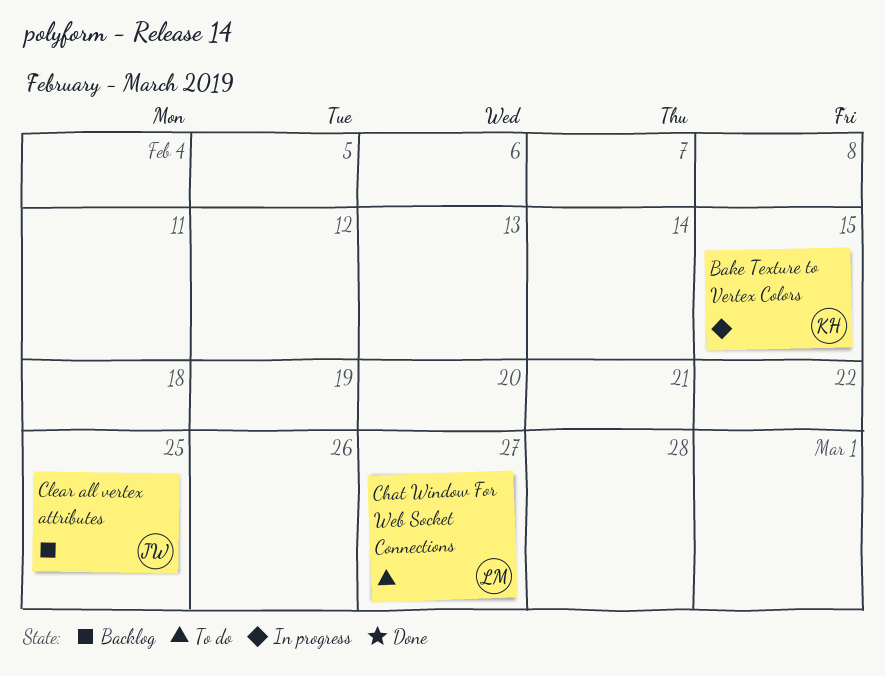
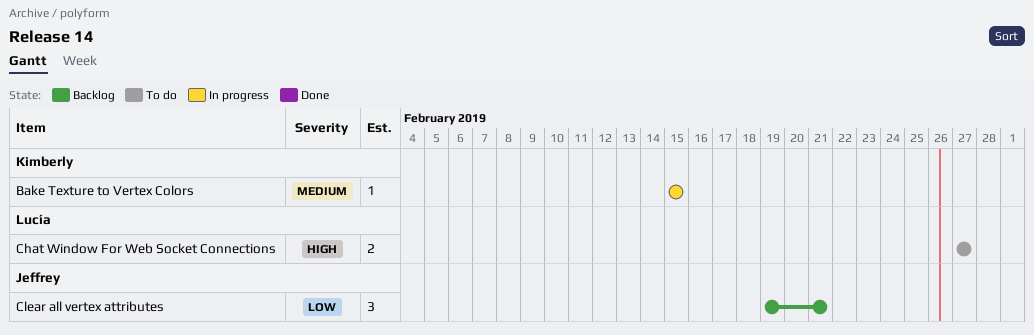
Clear all vertex attributes, due: Feb 25 -> Feb 21

